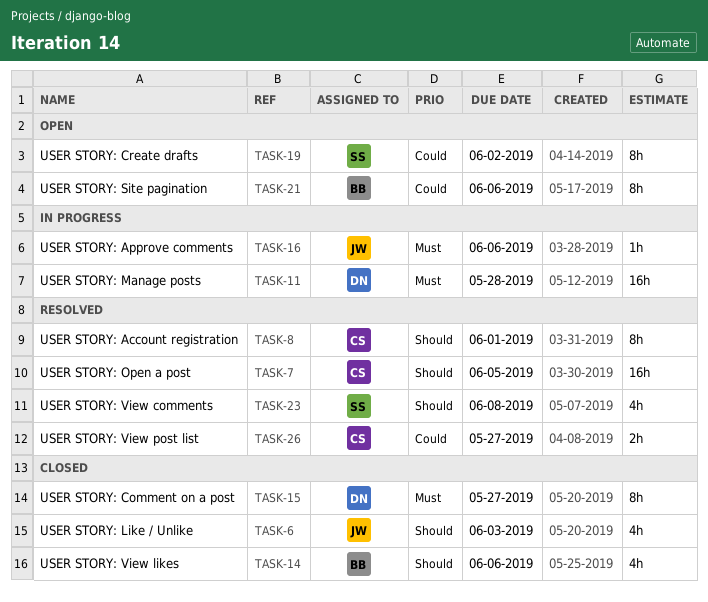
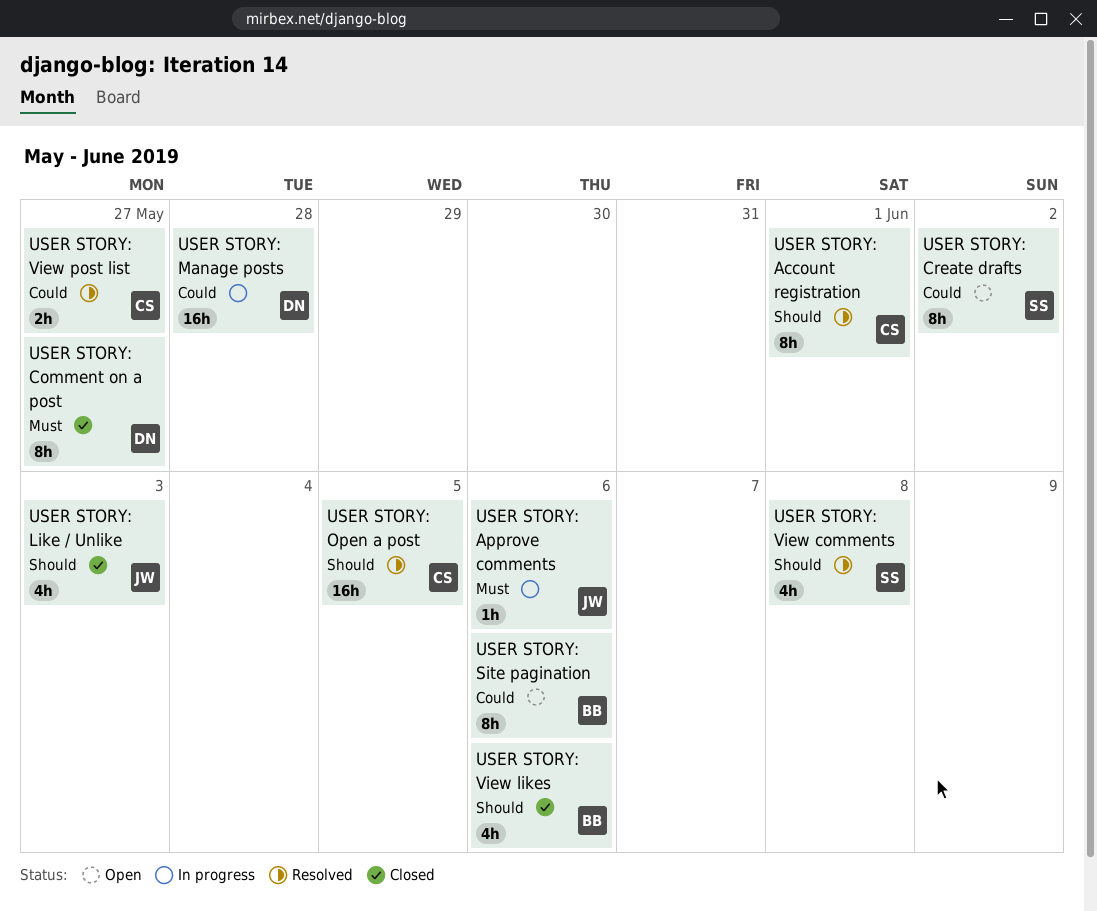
USER STORY: Manage posts, priority: Must -> Could

